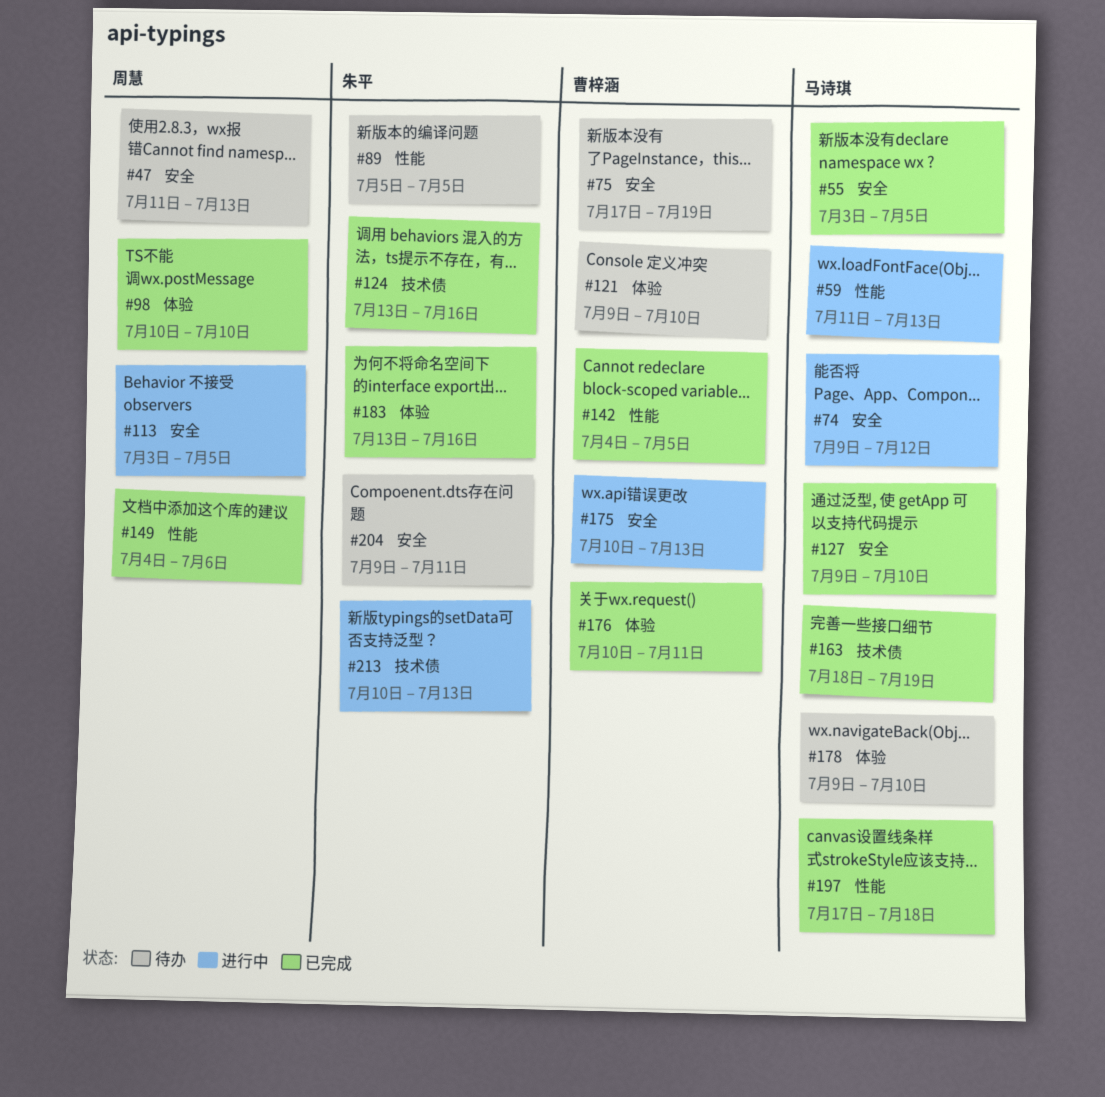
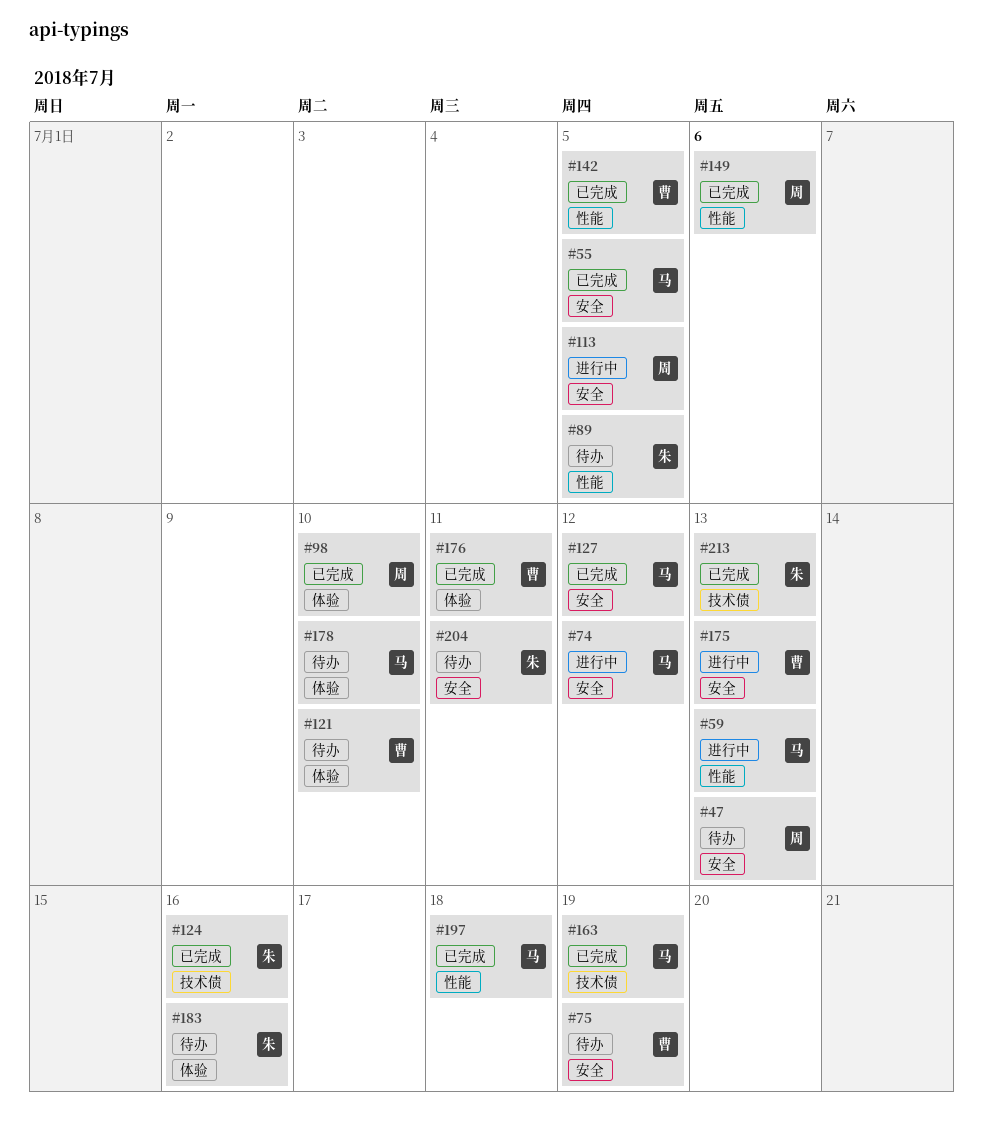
#127, due: Jul 10 -> Jul 12
#183, status: 已完成 -> 待办
#213, status: 进行中 -> 已完成

